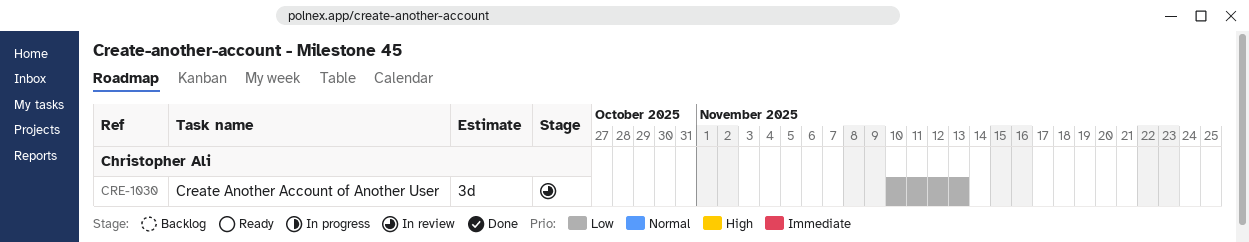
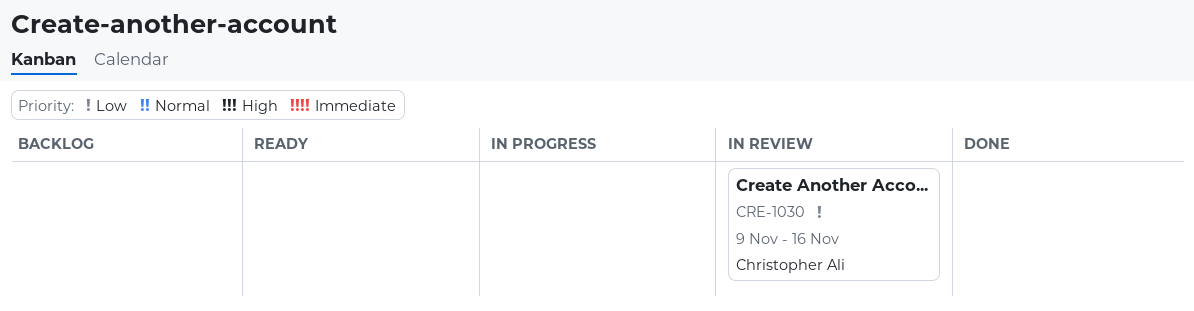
CRE-1030, start: Nov 10 -> Nov 9
CRE-1030, due: Nov 13 -> Nov 16

